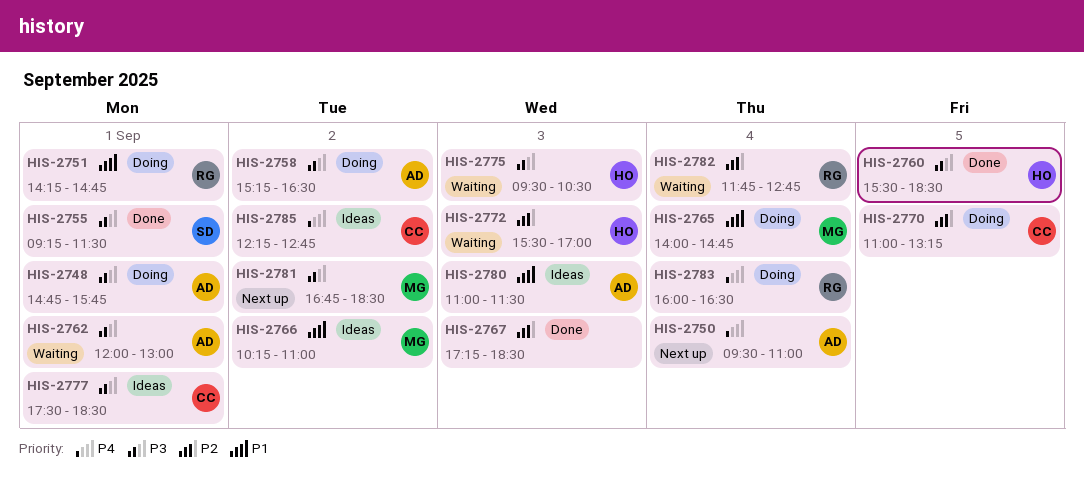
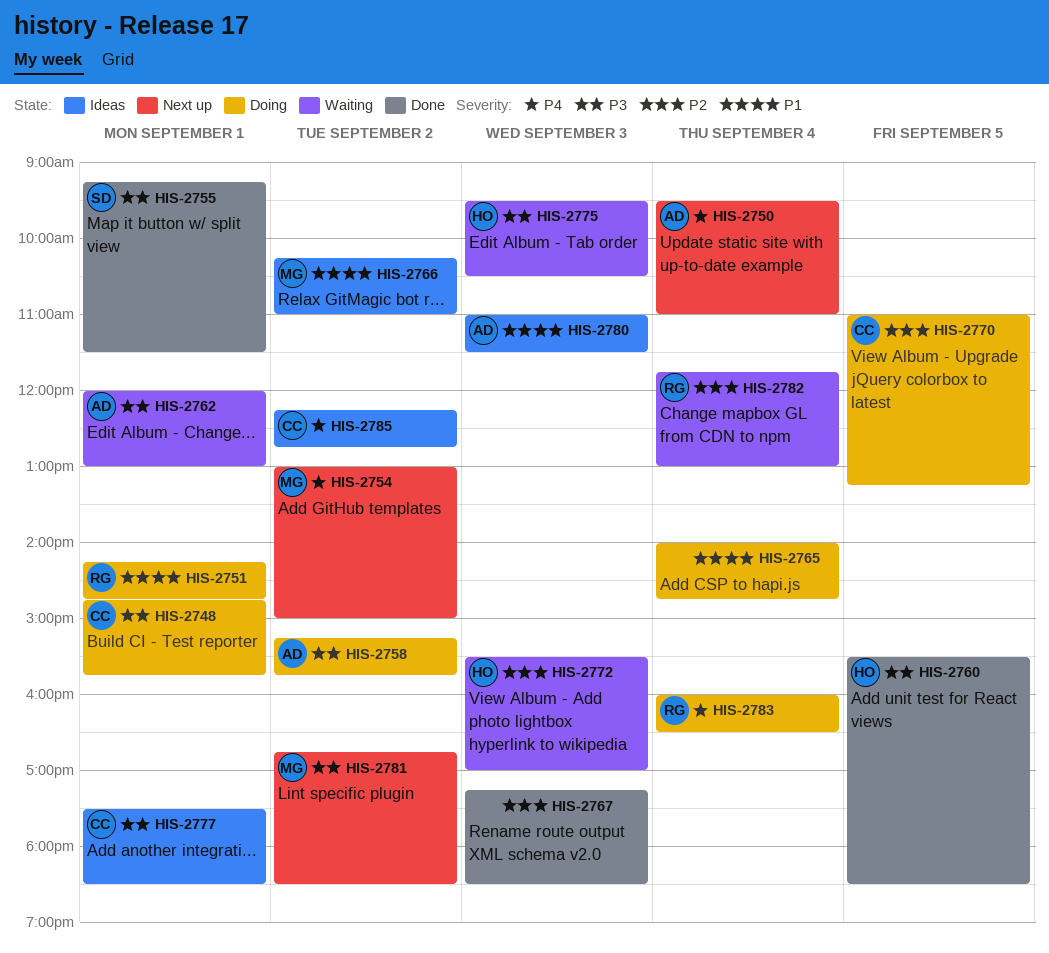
HIS-2748, owner: AD -> CC
HIS-2754: none -> present
HIS-2758, ends: 16:30 -> 15:45
HIS-2765, owner: MG -> none
HIS-2782, ends: 12:45 -> 13:00

